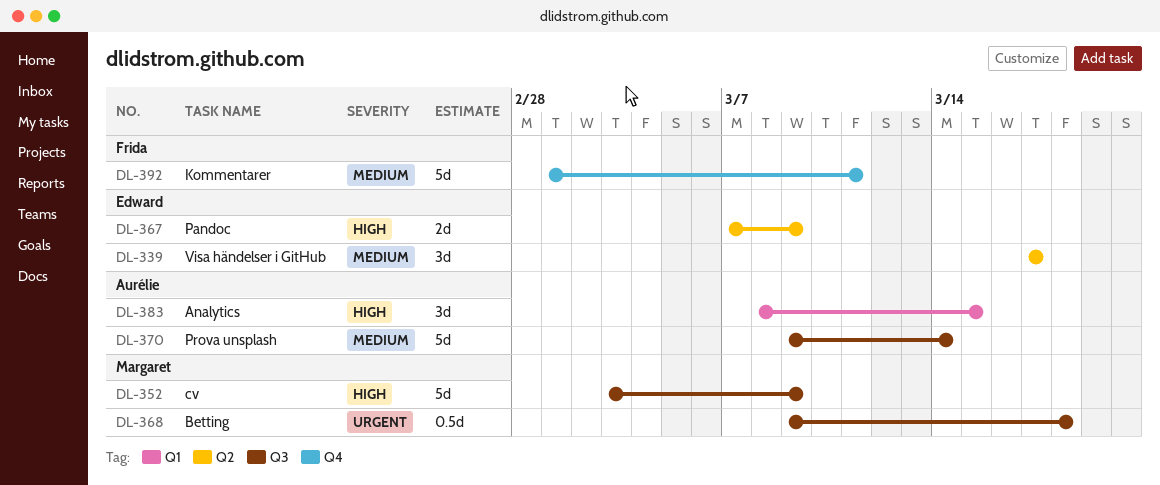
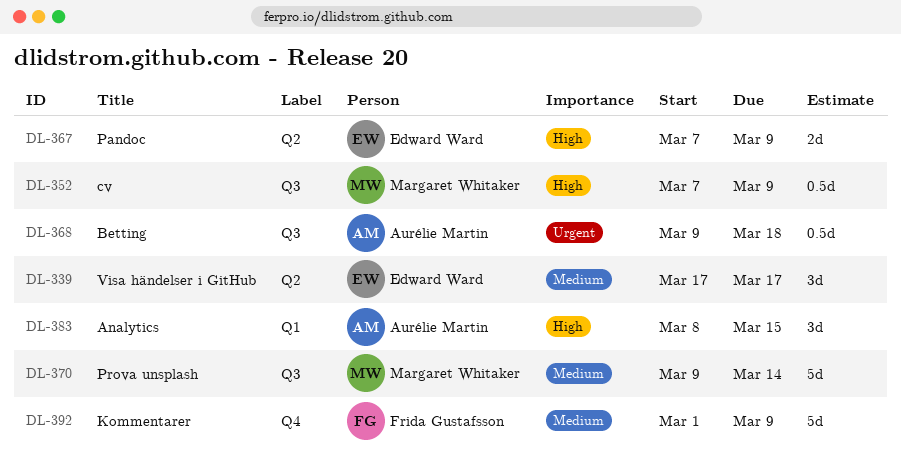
DL-352, estimate: 5d -> 0.5d
DL-352, start: Mar 3 -> Mar 7
DL-368, owner: Margaret Whitaker -> Aurélie Martin
DL-370, owner: Aurélie Martin -> Margaret Whitaker
DL-392, due: Mar 11 -> Mar 9

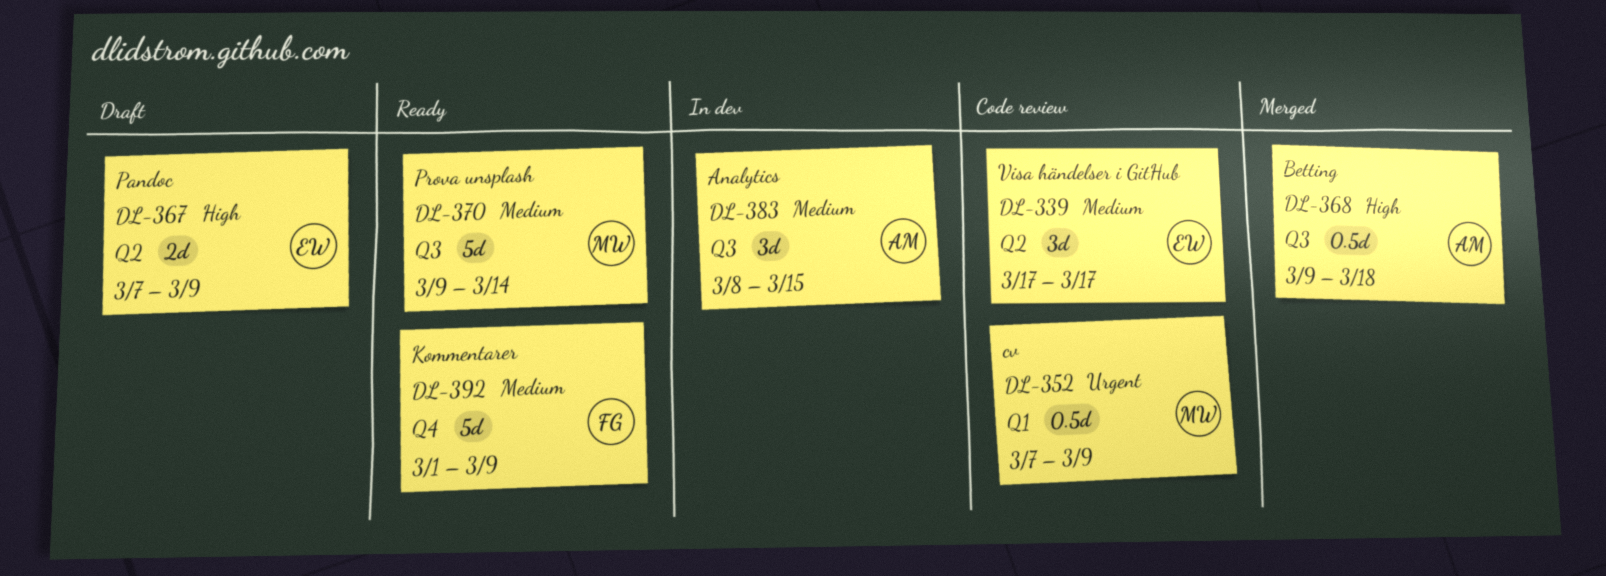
DL-352, priority: High -> Urgent
DL-352, label: Q3 -> Q1
DL-368, priority: Urgent -> High
DL-383, priority: High -> Medium
DL-383, label: Q1 -> Q3

